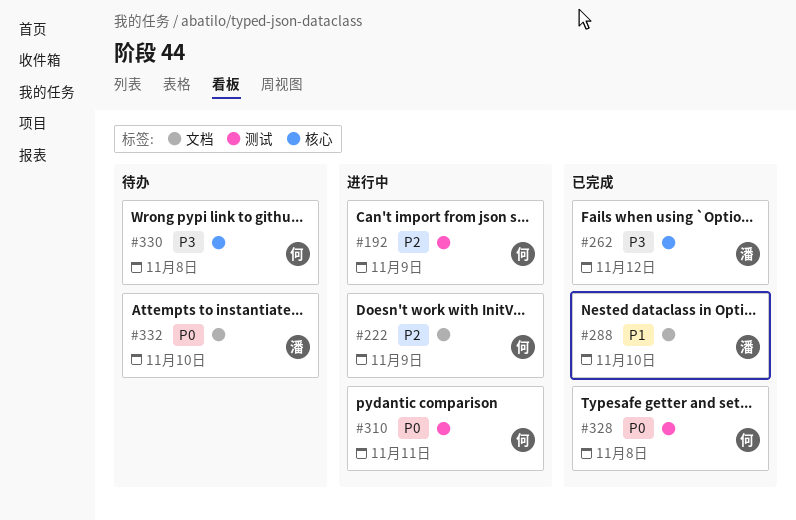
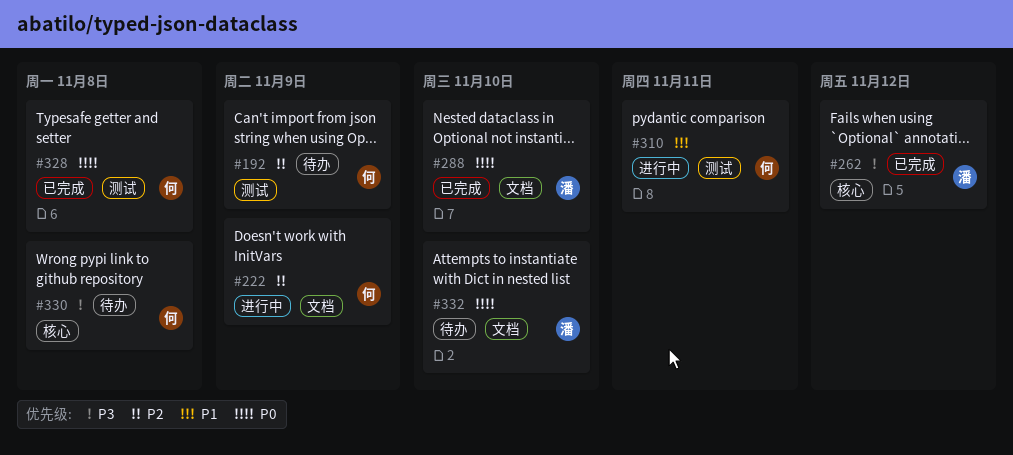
#192, status: 进行中 -> 待办
#288, priority: P1 -> P0
#310, priority: P0 -> P1

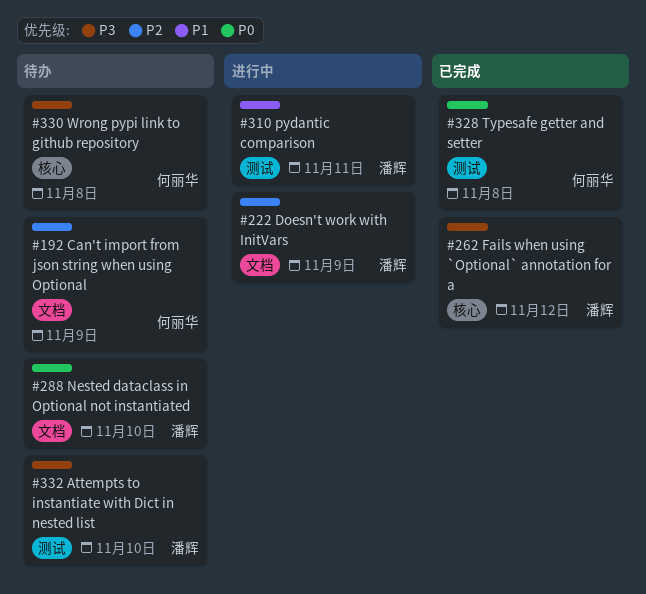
#192, label: 测试 -> 文档
#222, owner: 何丽华 -> 潘辉
#288, status: 已完成 -> 待办
#310, owner: 何丽华 -> 潘辉
#332, priority: P0 -> P3
#332, label: 文档 -> 测试

